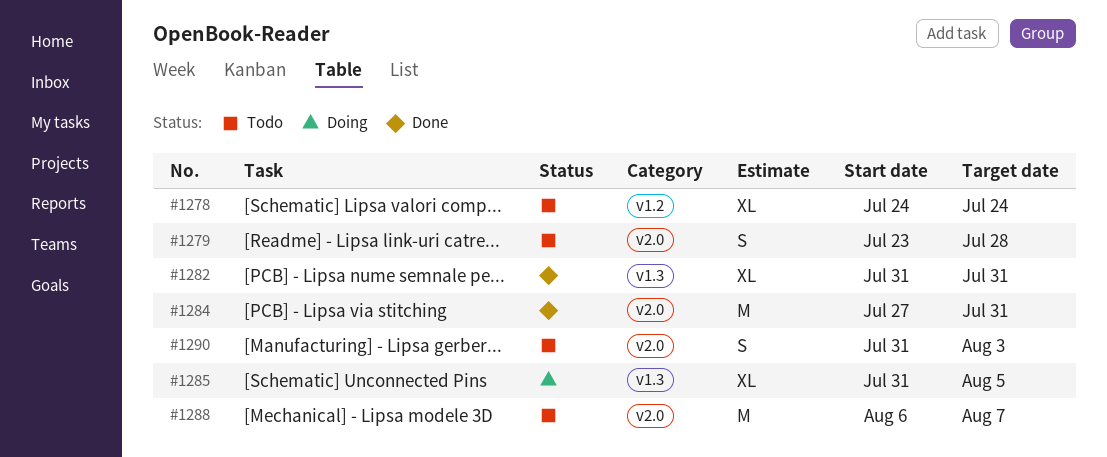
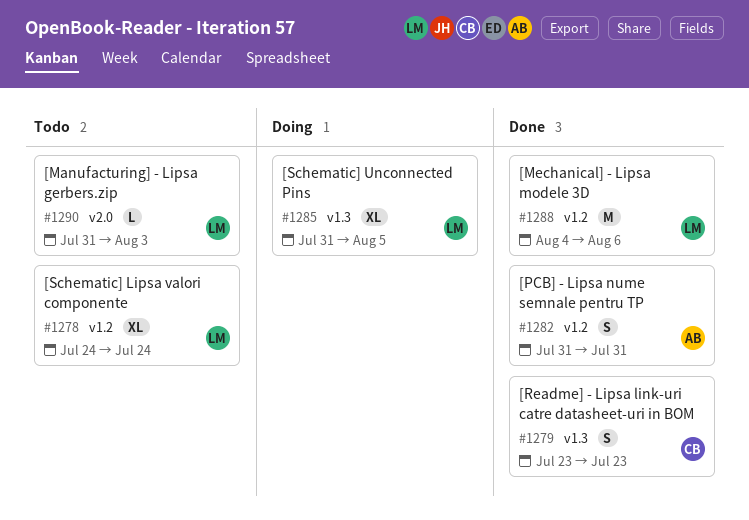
#1279, status: Todo -> Done
#1279, label: v2.0 -> v1.3
#1279, due: Jul 28 -> Jul 23
#1282, label: v1.3 -> v1.2
#1282, estimate: XL -> S
#1284: present -> none
#1288, status: Todo -> Done
#1288, label: v2.0 -> v1.2
#1288, start: Aug 6 -> Aug 4
#1288, due: Aug 7 -> Aug 6
#1290, estimate: S -> L

